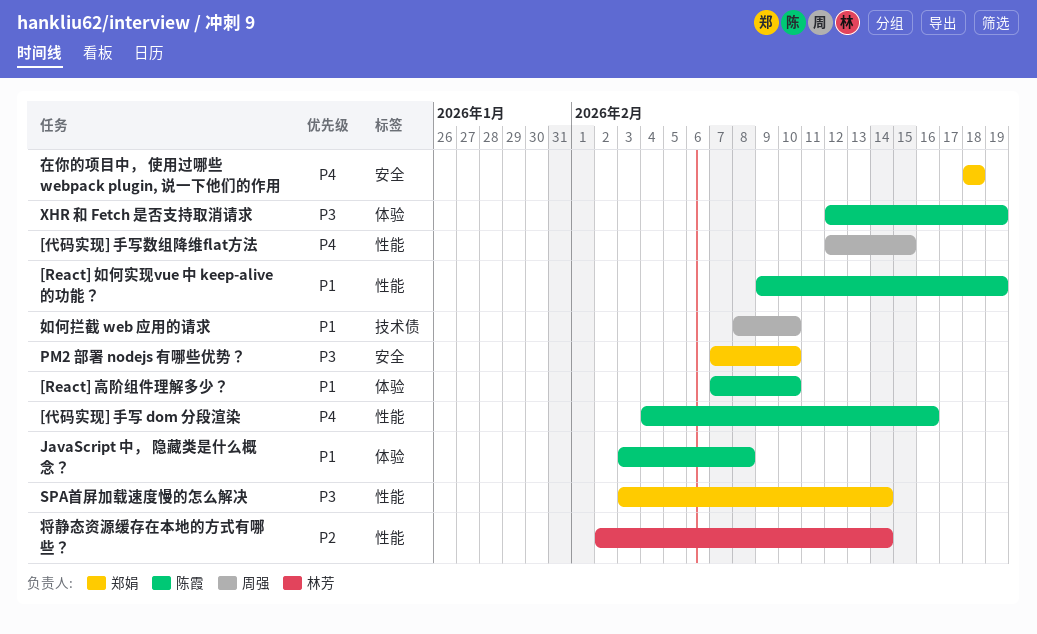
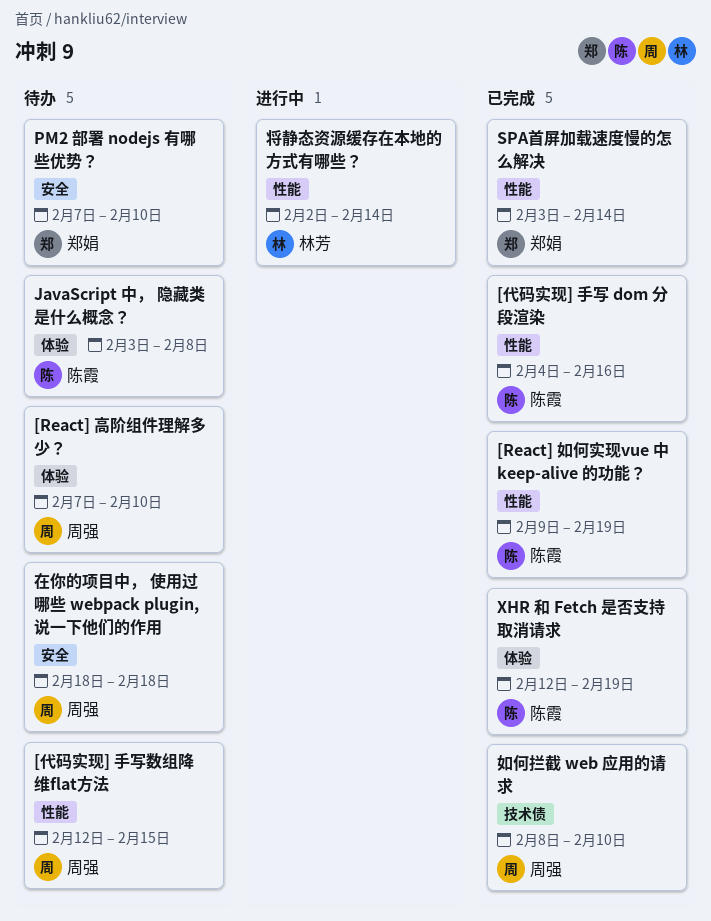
[React] 高阶组件理解多少？, owner: 陈霞 -> 周强
在你的项目中， 使用过哪些 webpack plugin, 说一下他们的作用, owner: 郑娟 -> 周强

